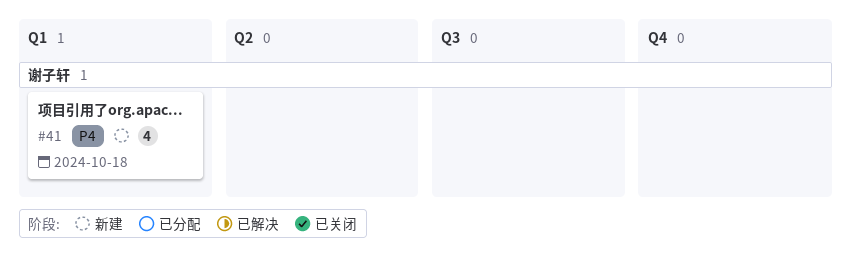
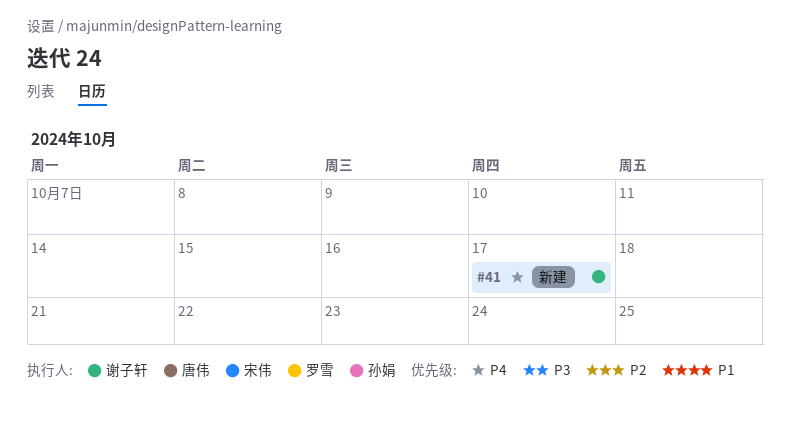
#41, due: Oct 18 -> Oct 17

